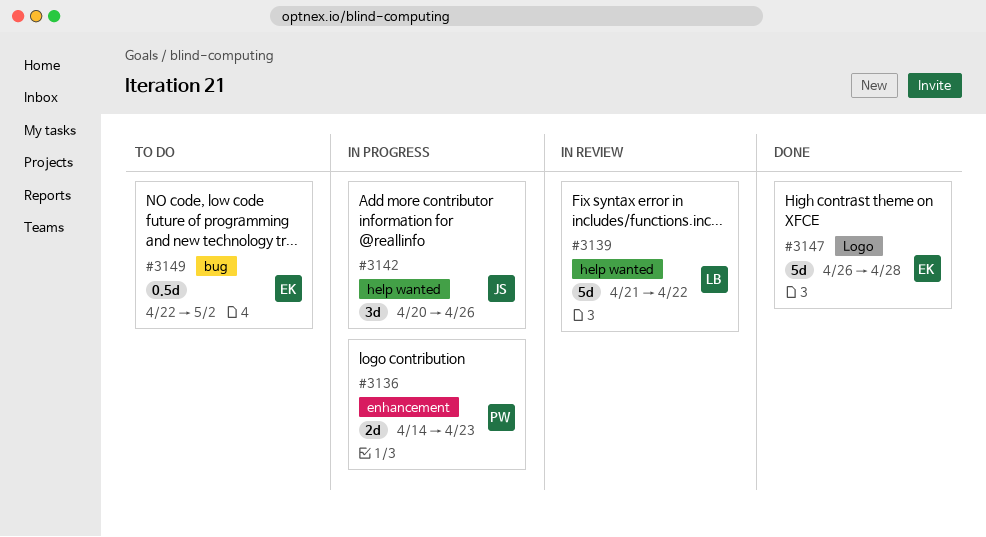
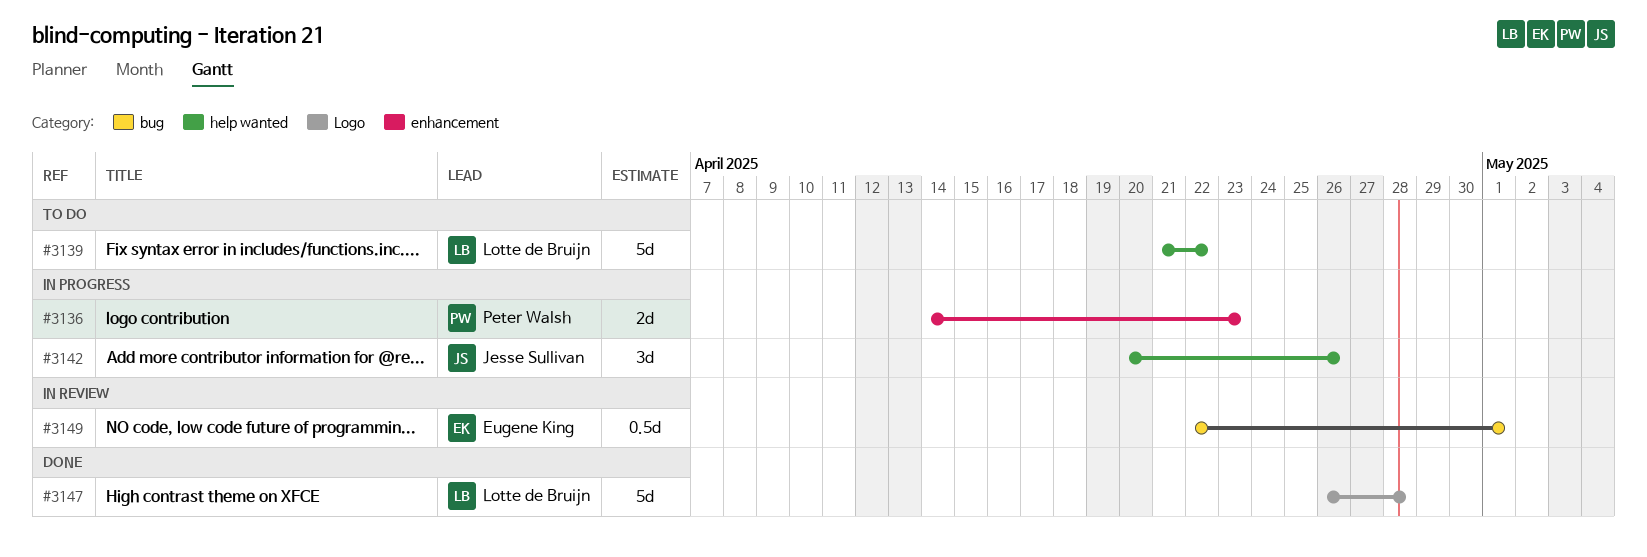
#3139, status: In review -> To do
#3147, owner: Eugene King -> Lotte de Bruijn
#3149, status: To do -> In review
#3149, due: May 2 -> May 1

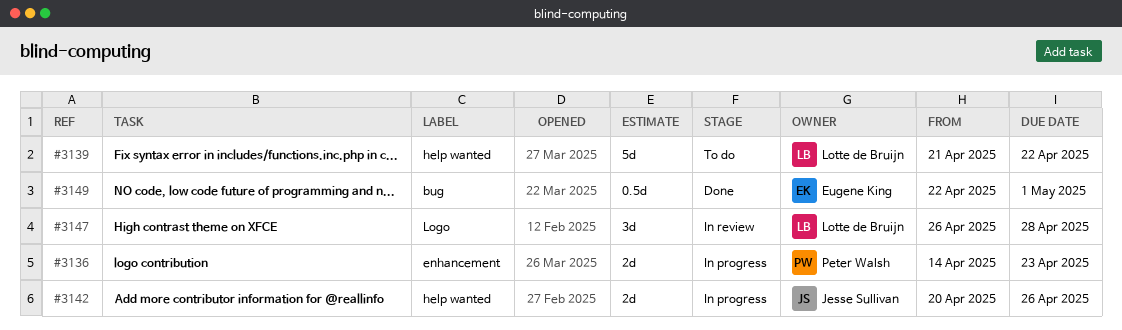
#3142, estimate: 3d -> 2d
#3147, status: Done -> In review
#3147, estimate: 5d -> 3d
#3149, status: In review -> Done

